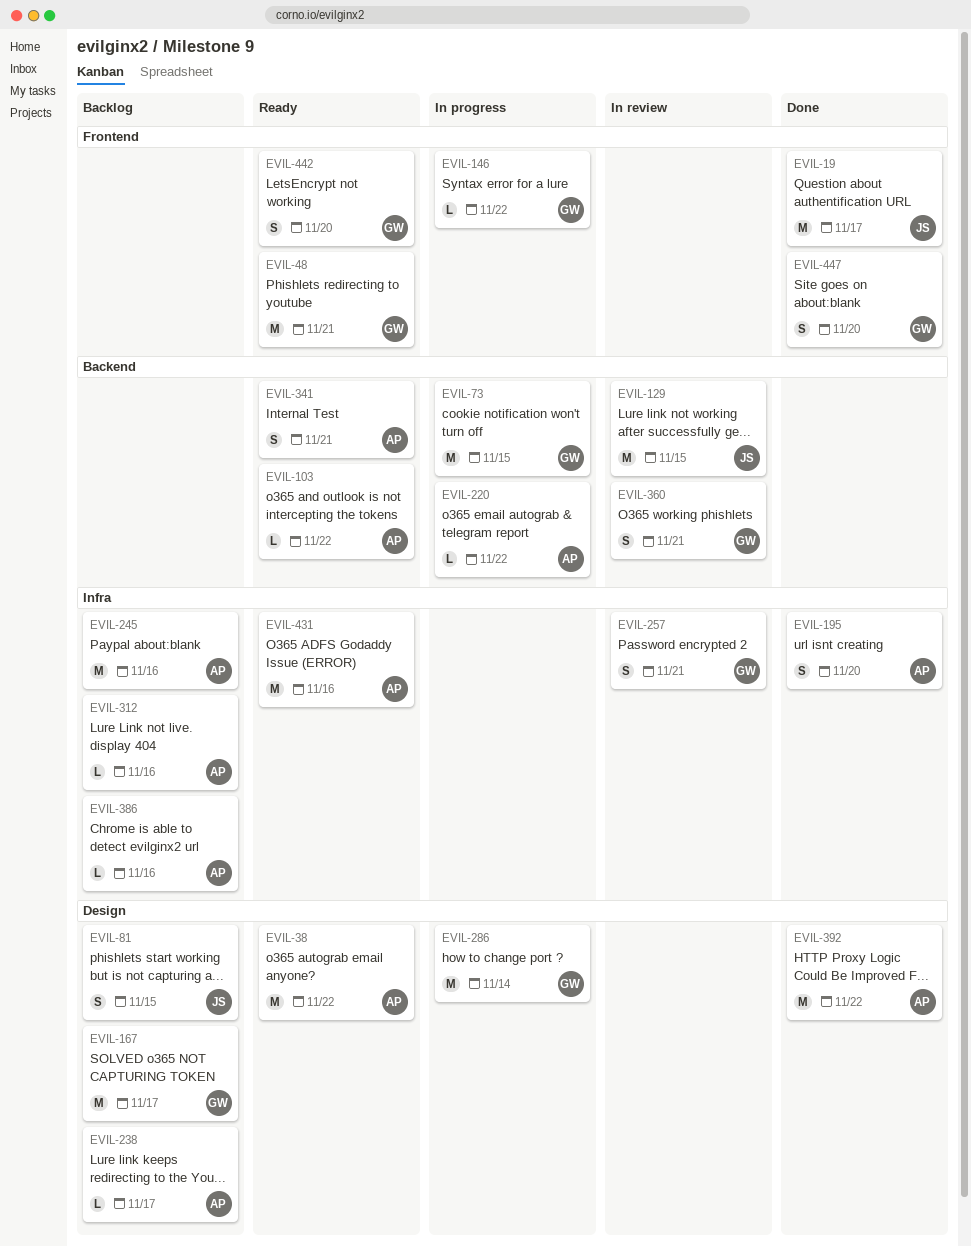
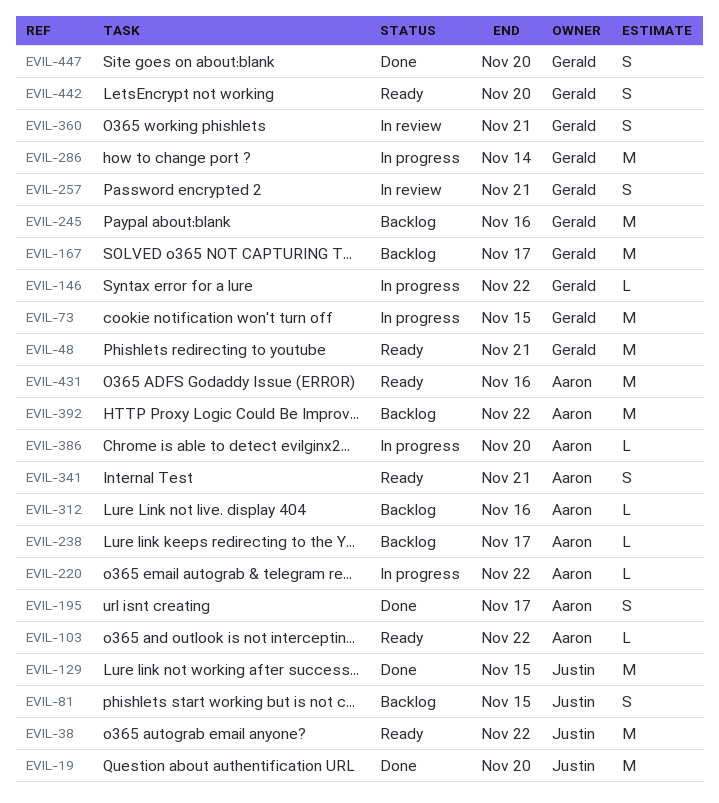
EVIL-19, due: Nov 17 -> Nov 20
EVIL-38, owner: Aaron -> Justin
EVIL-129, status: In review -> Done
EVIL-195, due: Nov 20 -> Nov 17
EVIL-245, owner: Aaron -> Gerald
EVIL-386, status: Backlog -> In progress
EVIL-386, due: Nov 16 -> Nov 20
EVIL-392, status: Done -> Backlog

